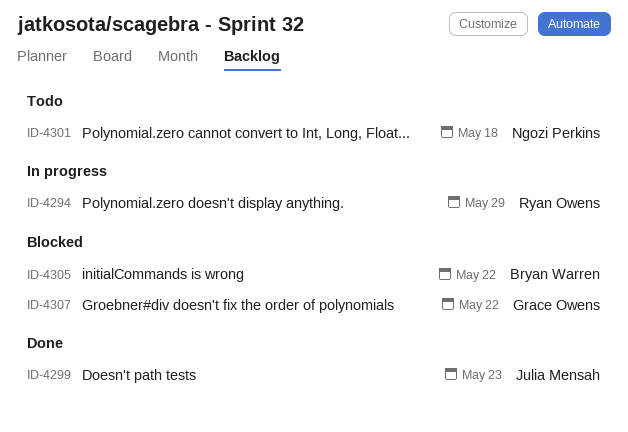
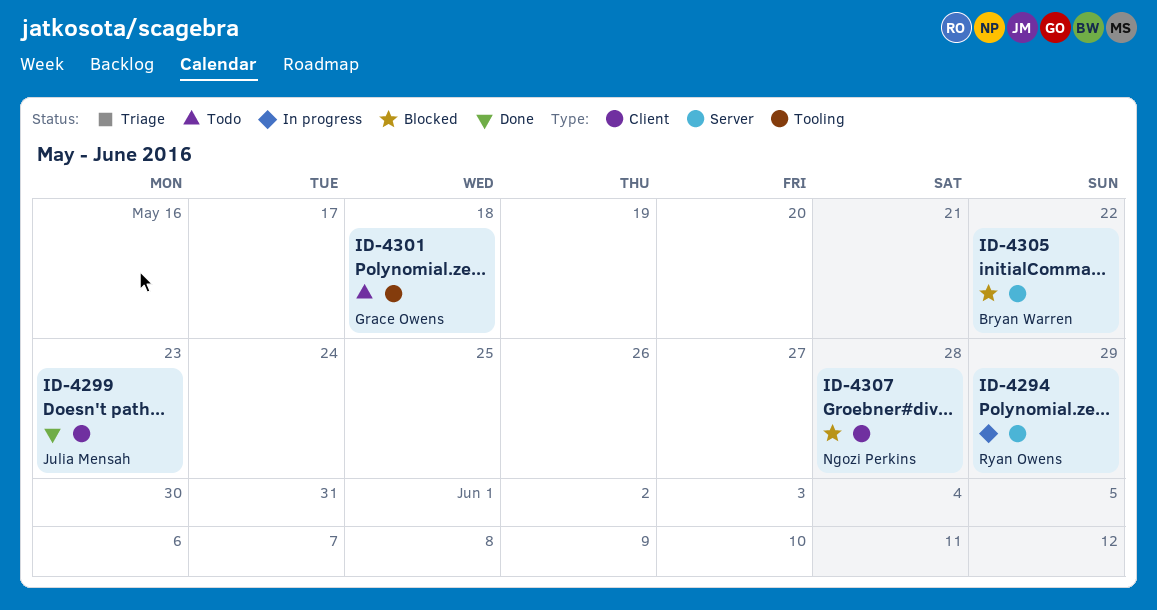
ID-4301, owner: Ngozi Perkins -> Grace Owens
ID-4307, owner: Grace Owens -> Ngozi Perkins
ID-4307, due: May 22 -> May 28

